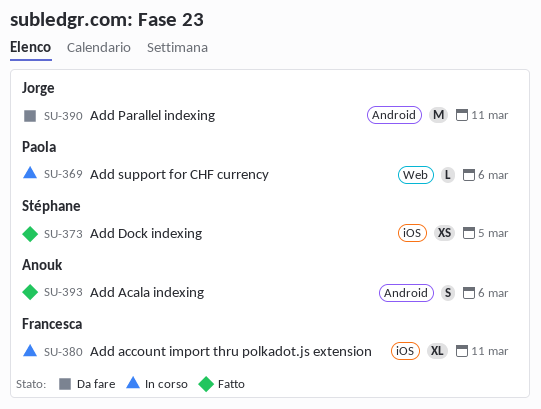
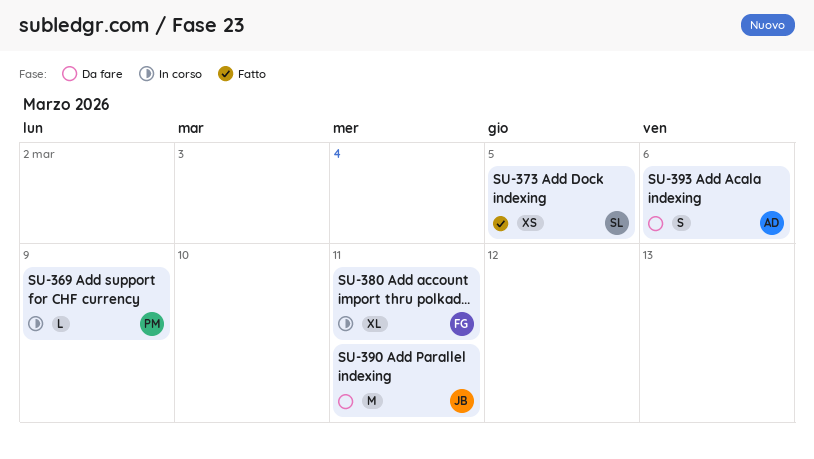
SU-369, due: Mar 6 -> Mar 9
SU-393, status: Fatto -> Da fare

